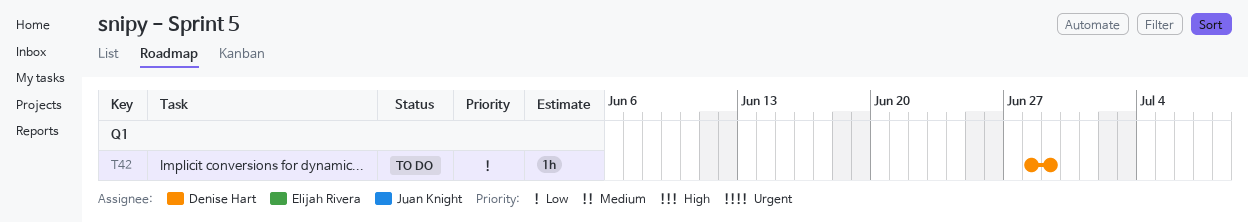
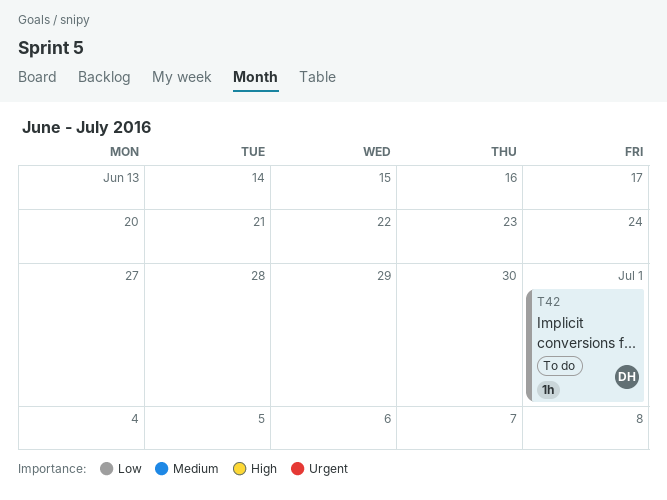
T42, due: Jun 29 -> Jul 1

